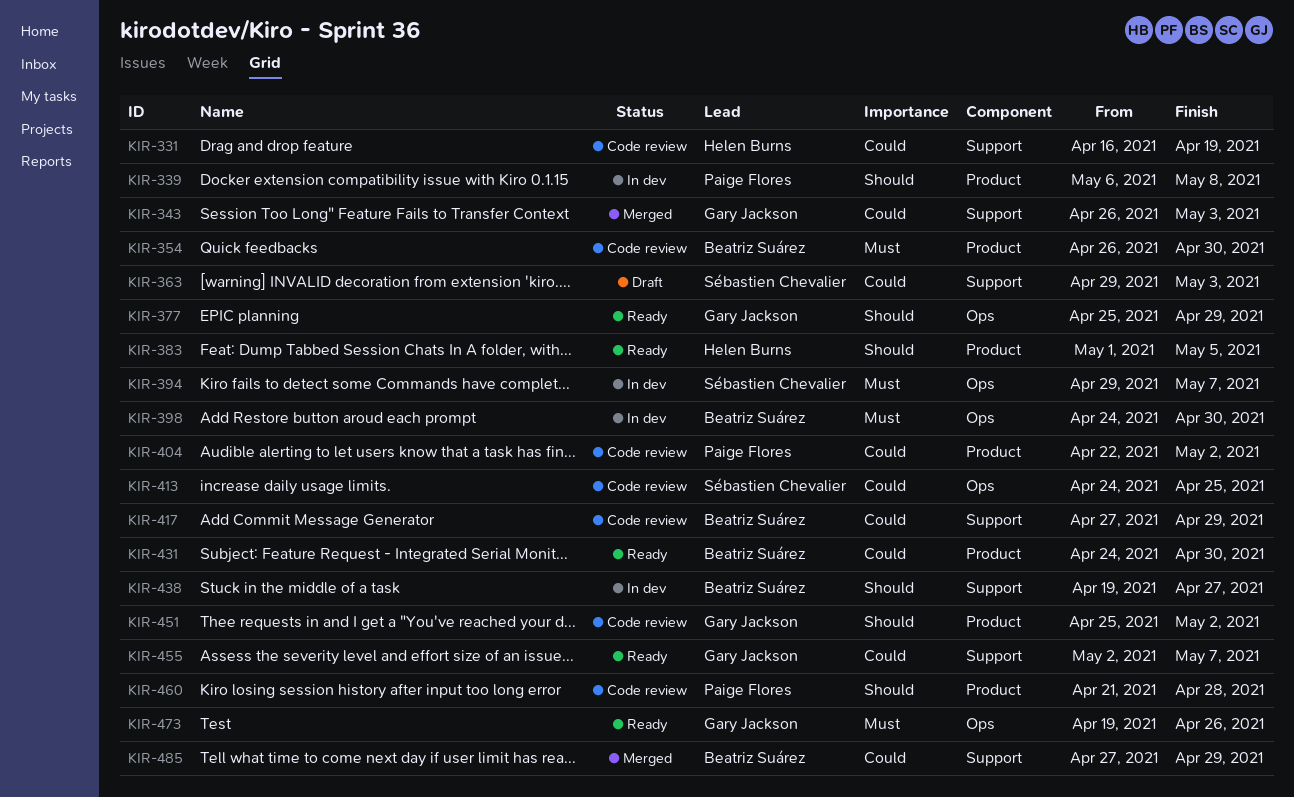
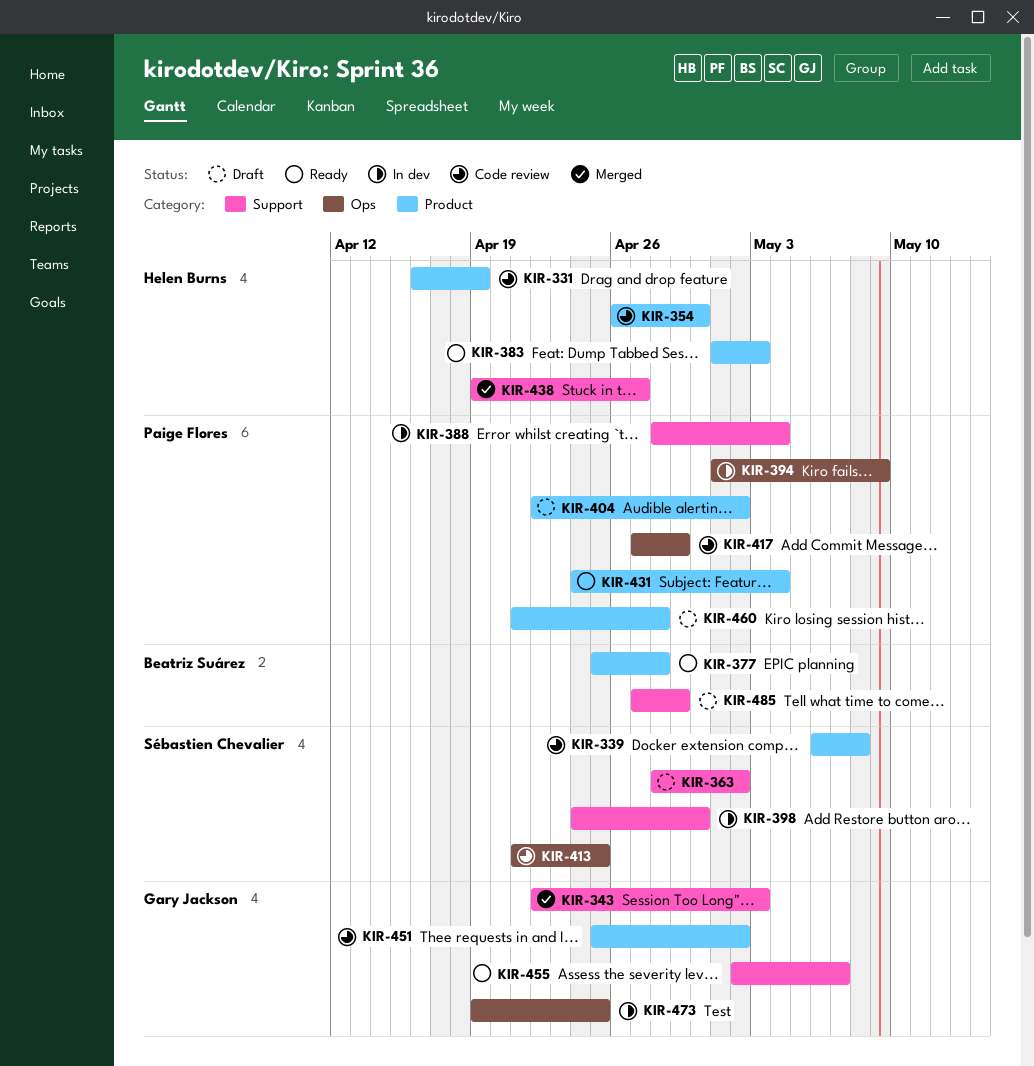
KIR-331, label: Support -> Product
KIR-339, status: In dev -> Code review
KIR-339, owner: Paige Flores -> Sébastien Chevalier
KIR-343, start: Apr 26 -> Apr 22
KIR-354, owner: Beatriz Suárez -> Helen Burns
KIR-363, start: Apr 29 -> Apr 28
KIR-363, due: May 3 -> May 2
KIR-377, owner: Gary Jackson -> Beatriz Suárez
KIR-377, label: Ops -> Product
KIR-377, due: Apr 29 -> Apr 28
KIR-383, due: May 5 -> May 3
KIR-388: none -> present
KIR-394, owner: Sébastien Chevalier -> Paige Flores
KIR-394, start: Apr 29 -> May 1
KIR-394, due: May 7 -> May 9
KIR-398, owner: Beatriz Suárez -> Sébastien Chevalier
KIR-398, label: Ops -> Support
KIR-404, status: Code review -> Draft
KIR-413, start: Apr 24 -> Apr 21
KIR-417, owner: Beatriz Suárez -> Paige Flores
KIR-417, label: Support -> Ops
KIR-431, owner: Beatriz Suárez -> Paige Flores
KIR-431, due: Apr 30 -> May 4
KIR-438, status: In dev -> Merged
KIR-438, owner: Beatriz Suárez -> Helen Burns
KIR-460, status: Code review -> Draft
KIR-473, status: Ready -> In dev
KIR-473, due: Apr 26 -> Apr 25
KIR-485, status: Merged -> Draft

